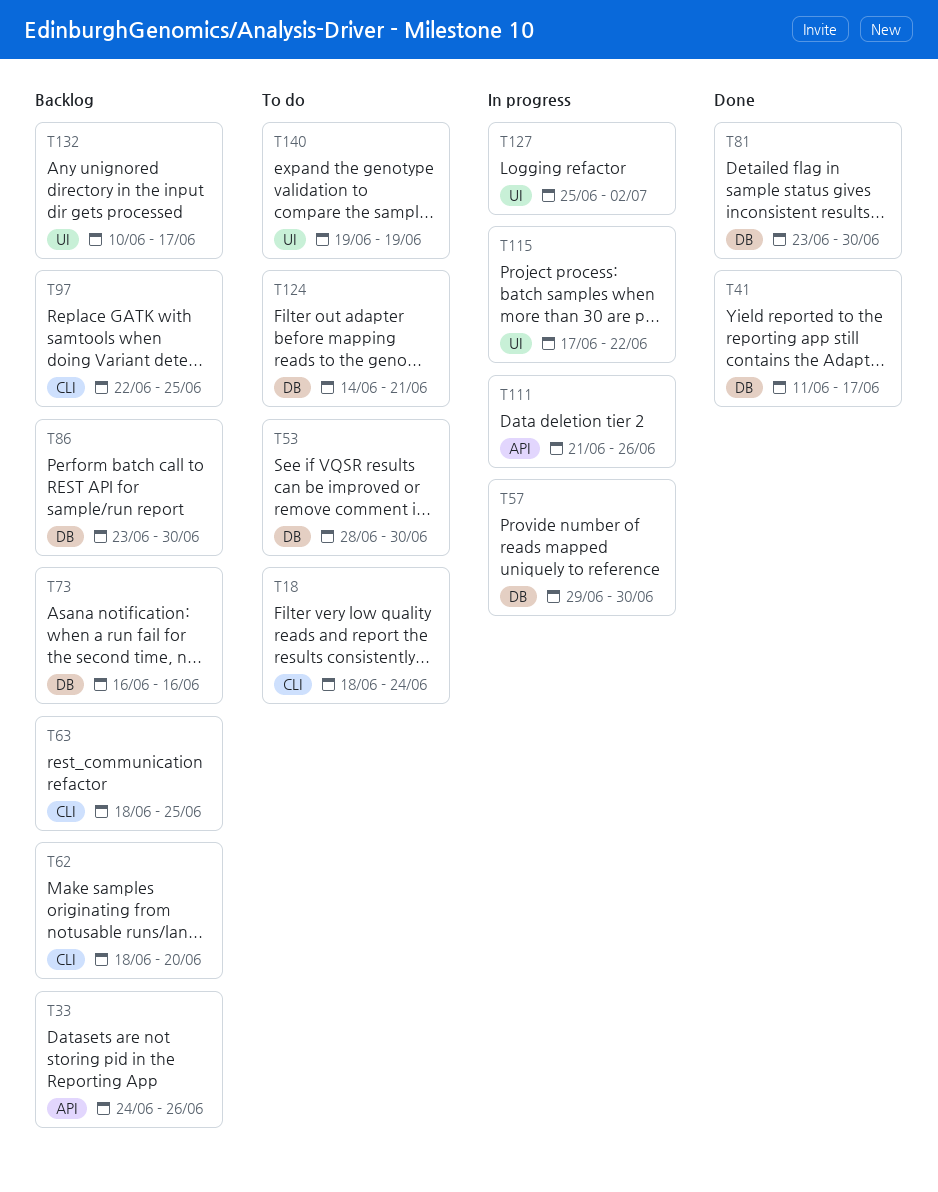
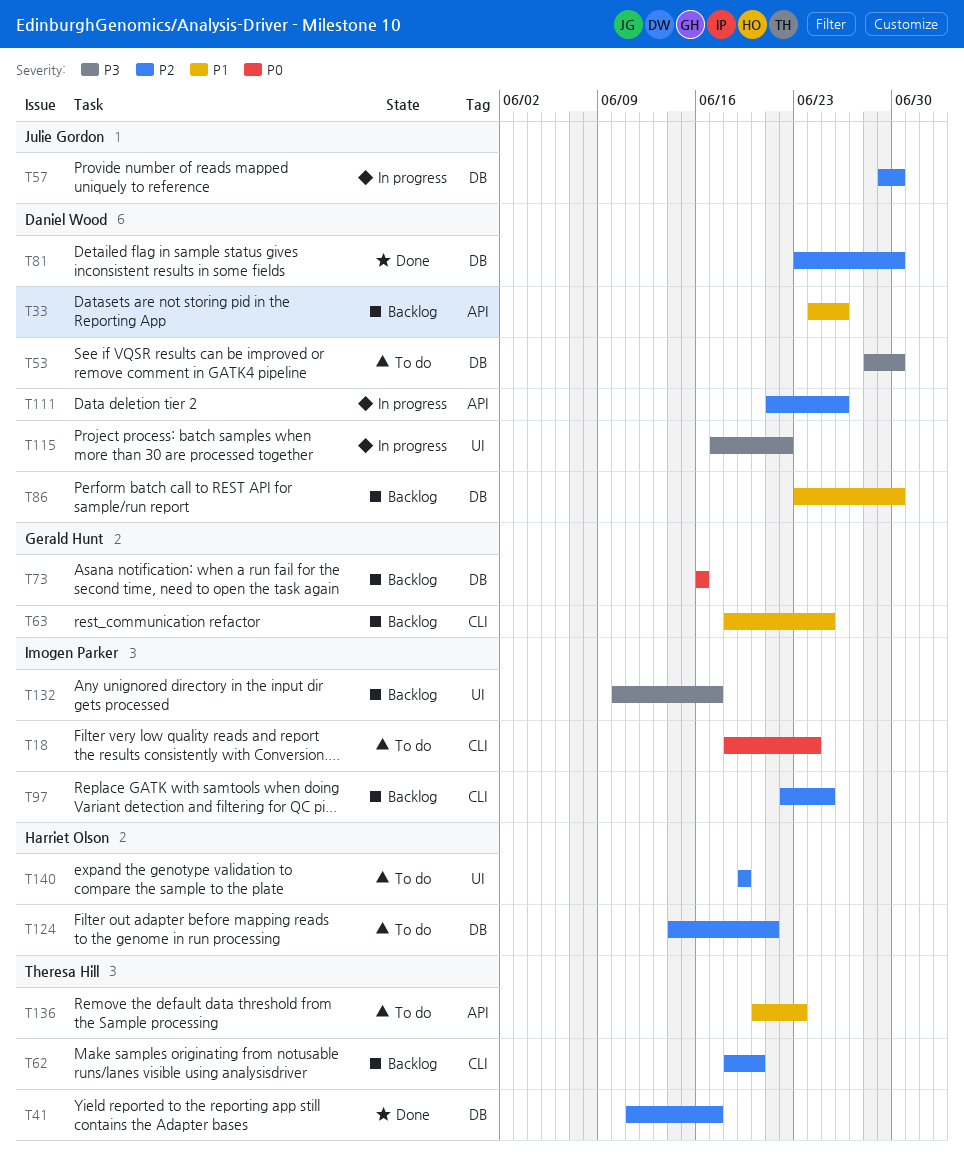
T127: present -> none
T136: none -> present

